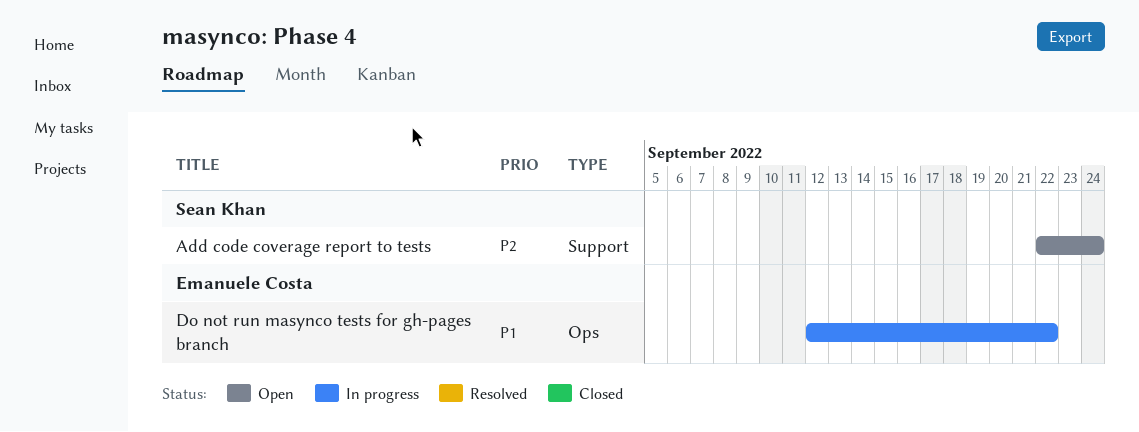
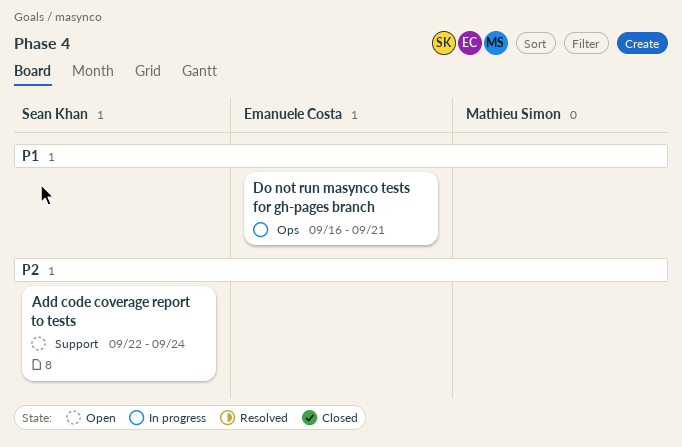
Do not run masynco tests for gh-pages branch, start: Sep 12 -> Sep 16
Do not run masynco tests for gh-pages branch, due: Sep 22 -> Sep 21

